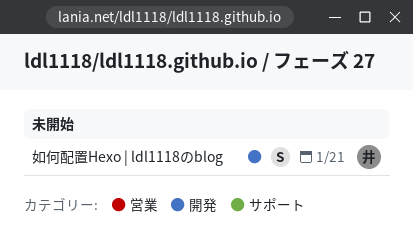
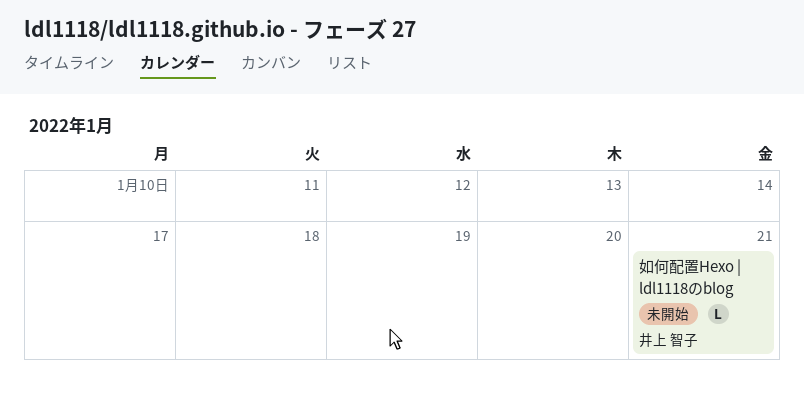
如何配置Hexo | ldl1118のblog, estimate: S -> L

